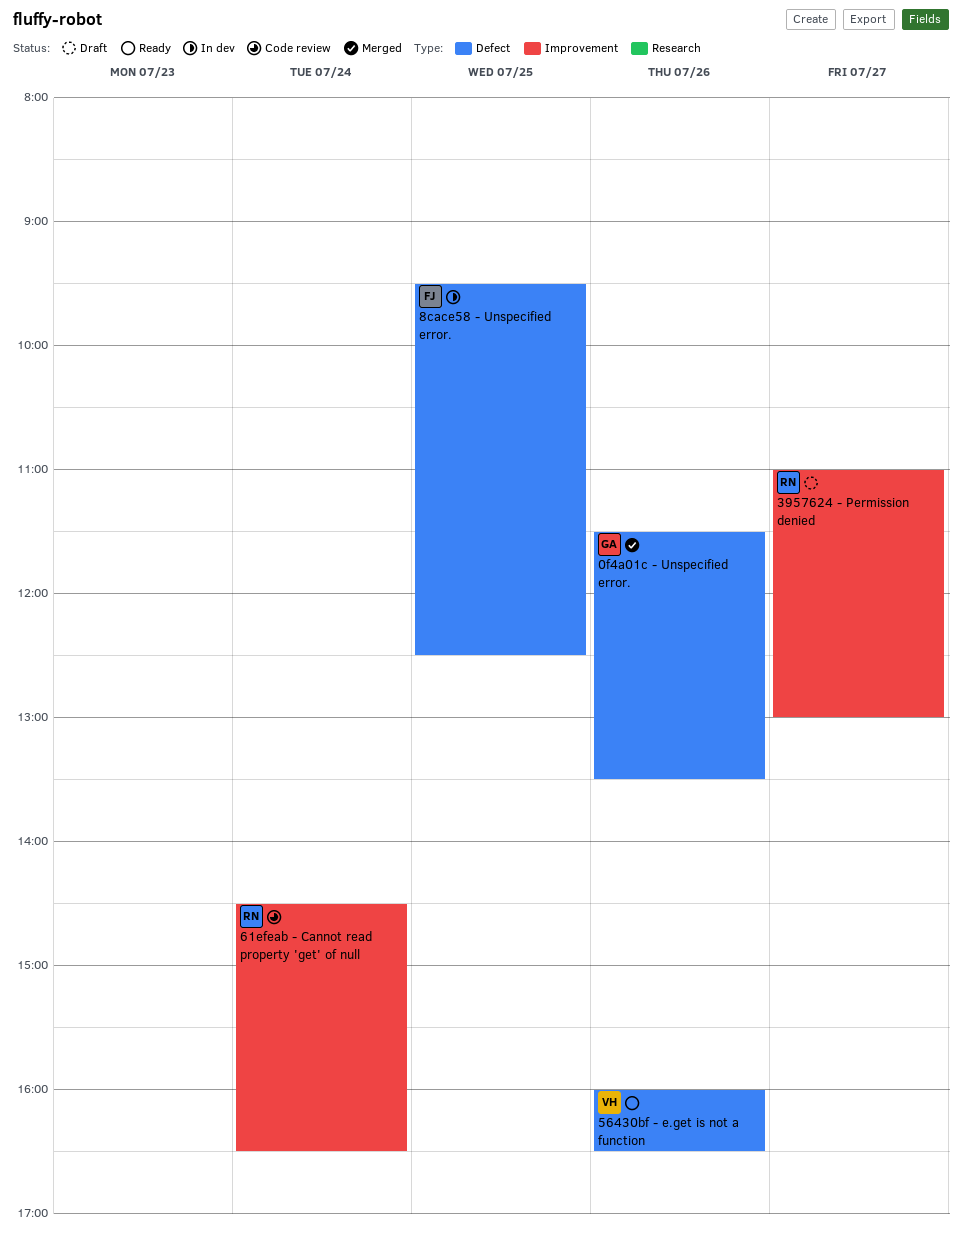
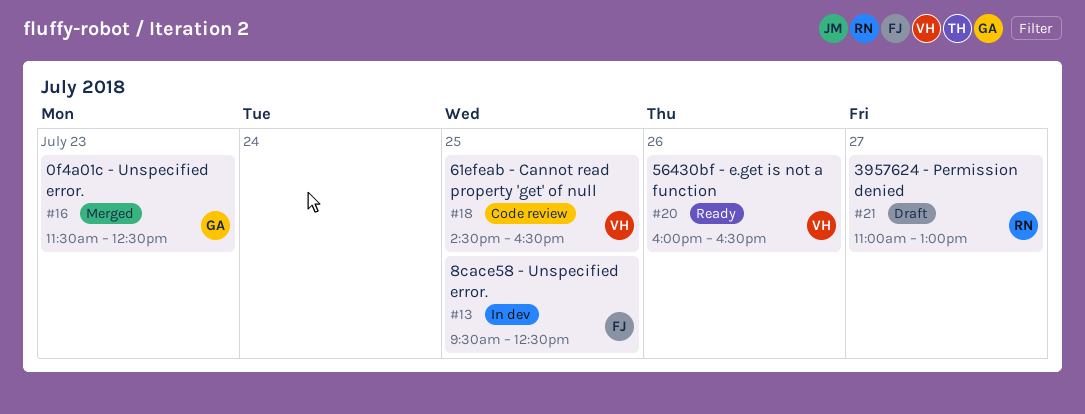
0f4a01c - Unspecified error., day: Jul 26 -> Jul 23
0f4a01c - Unspecified error., ends: 13:30 -> 12:30
61efeab - Cannot read property 'get' of null, owner: RN -> VH
61efeab - Cannot read property 'get' of null, day: Jul 24 -> Jul 25

